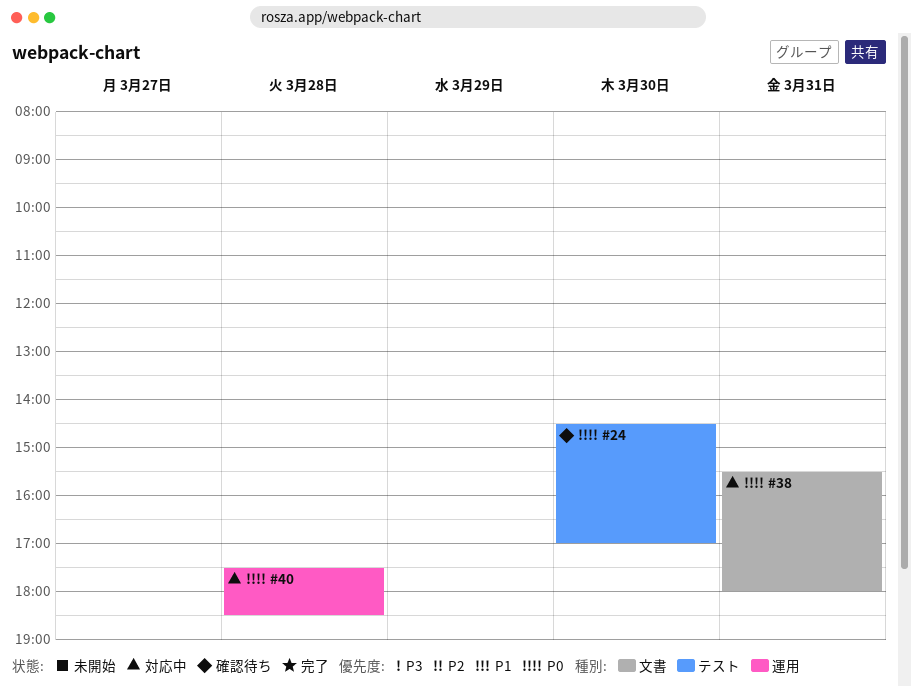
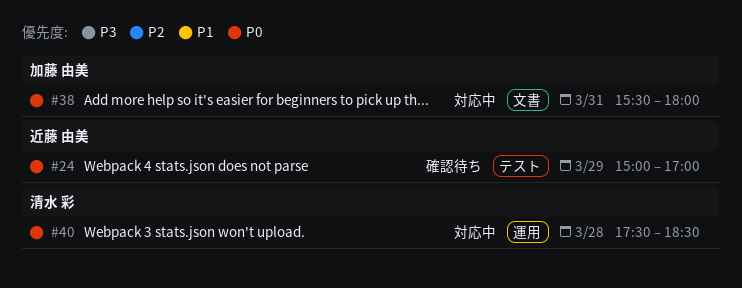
#24, day: Mar 30 -> Mar 29
#24, begins: 14:30 -> 15:00

